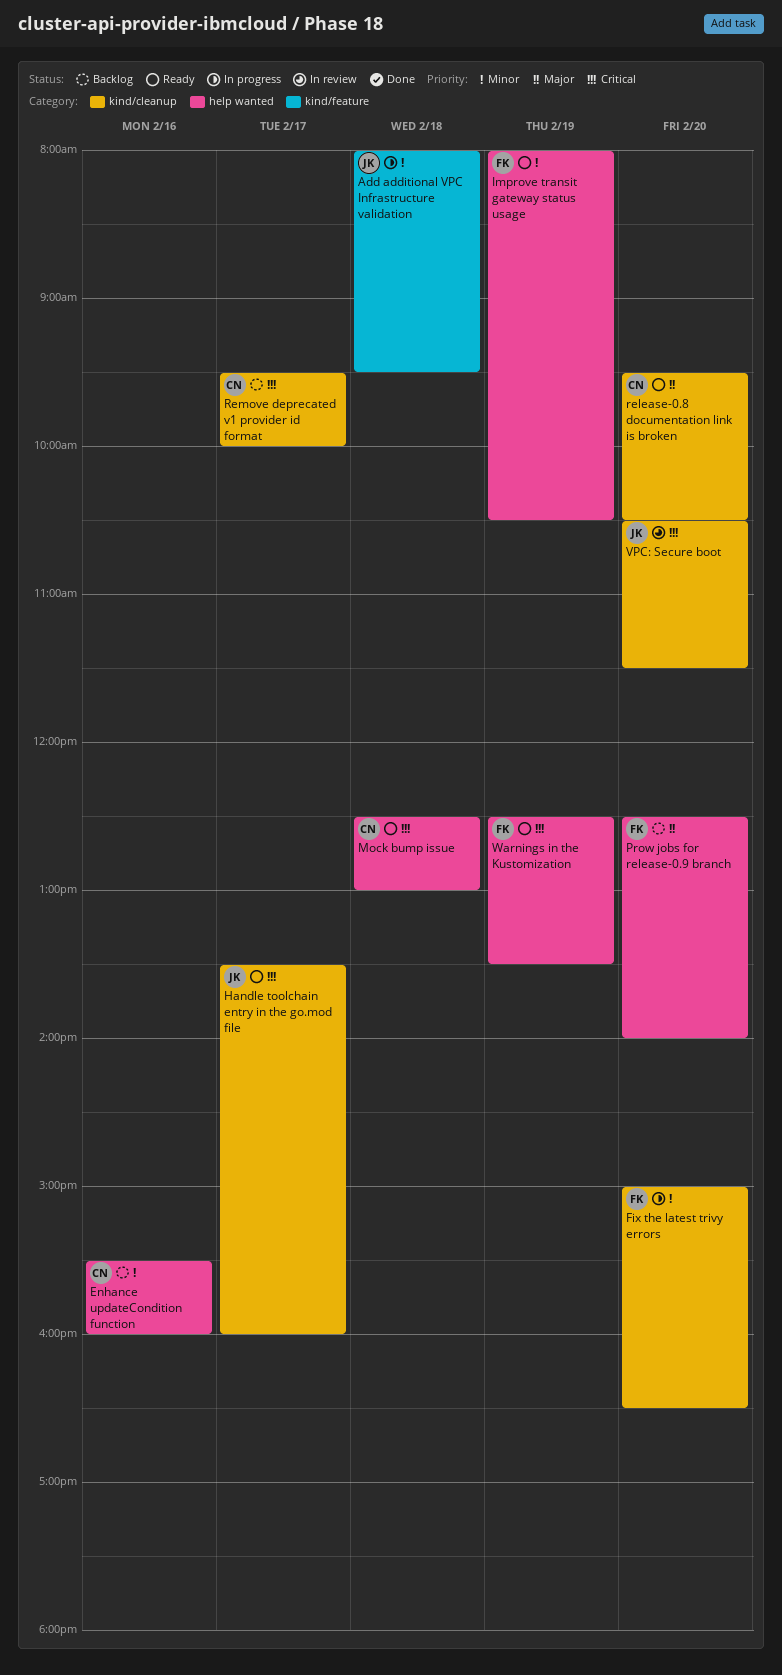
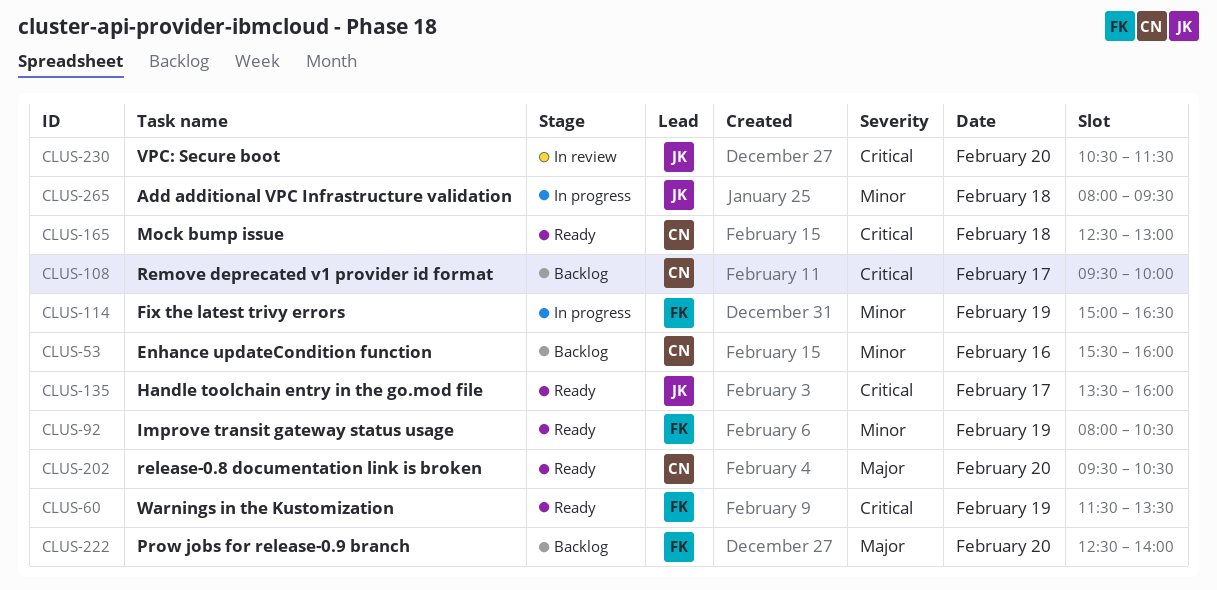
Fix the latest trivy errors, day: Feb 20 -> Feb 19
Warnings in the Kustomization, begins: 12:30 -> 11:30

